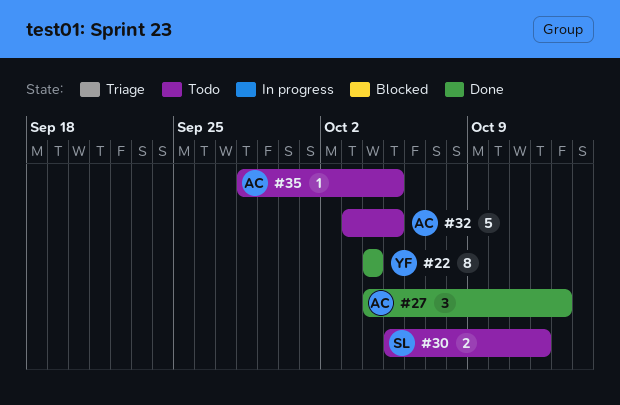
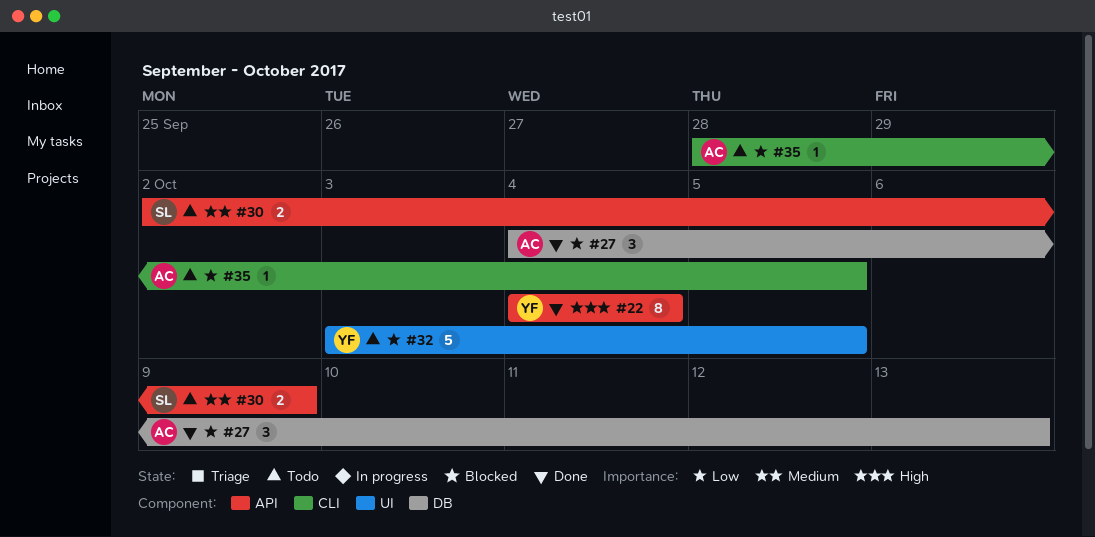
#30, start: Oct 5 -> Oct 2
#30, due: Oct 12 -> Oct 9
#32, owner: AC -> YF

